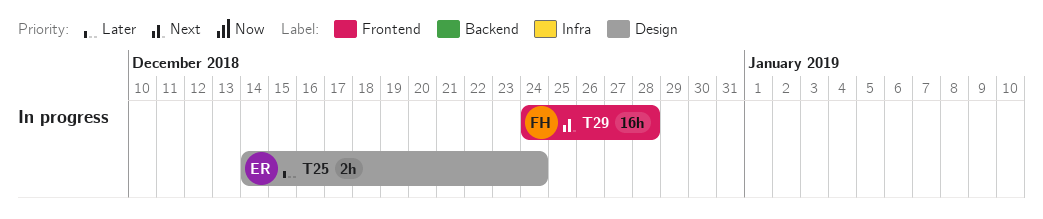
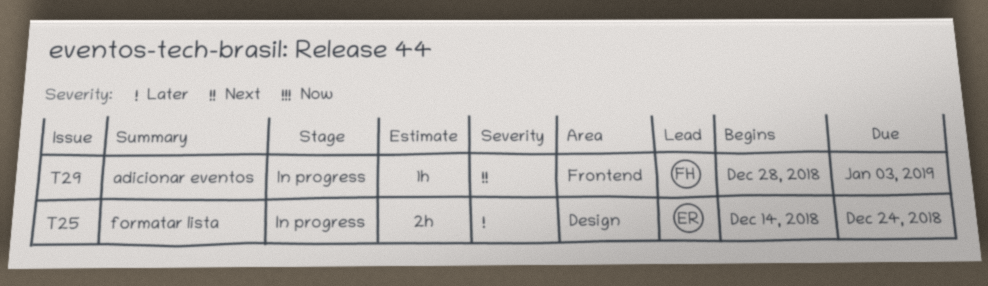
T29, estimate: 16h -> 1h
T29, start: Dec 24 -> Dec 28
T29, due: Dec 28 -> Jan 3

